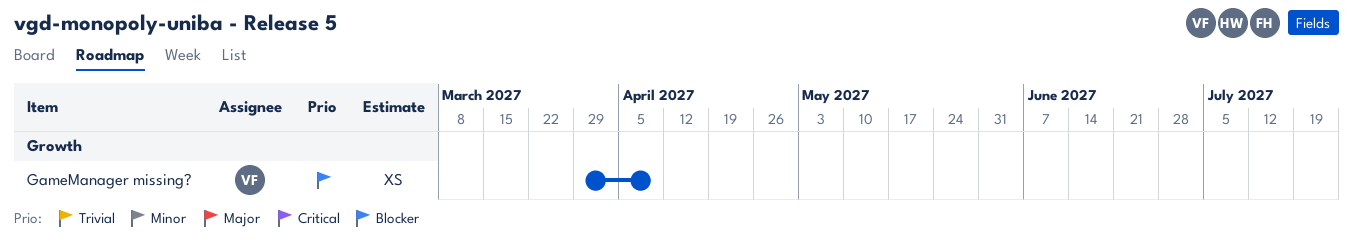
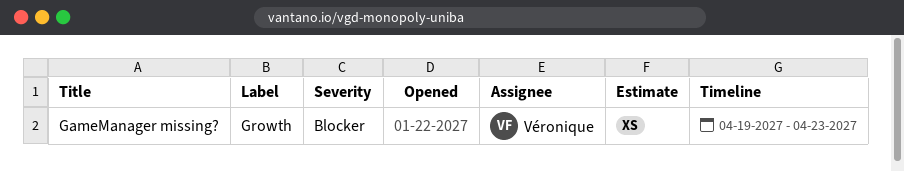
GameManager missing?, start: Mar 29 -> Apr 19
GameManager missing?, due: Apr 9 -> Apr 23

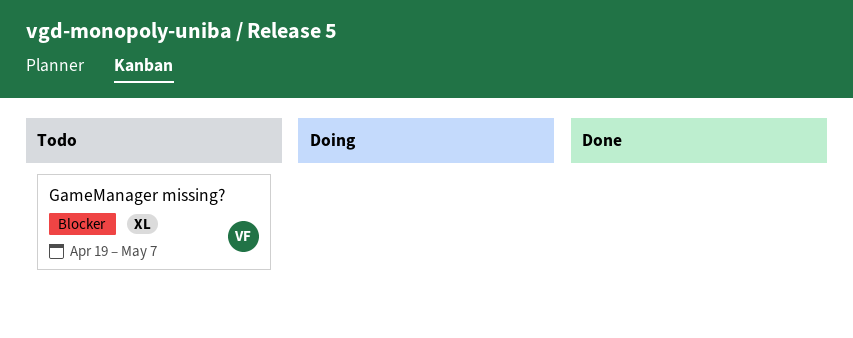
GameManager missing?, estimate: XS -> XL
GameManager missing?, due: Apr 23 -> May 7

